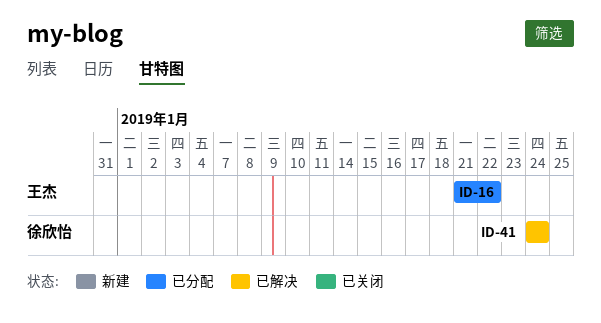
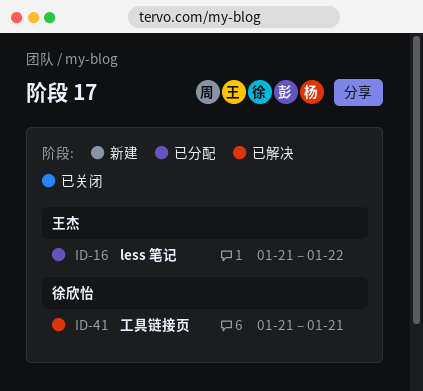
ID-41, start: Jan 24 -> Jan 21
ID-41, due: Jan 24 -> Jan 21

